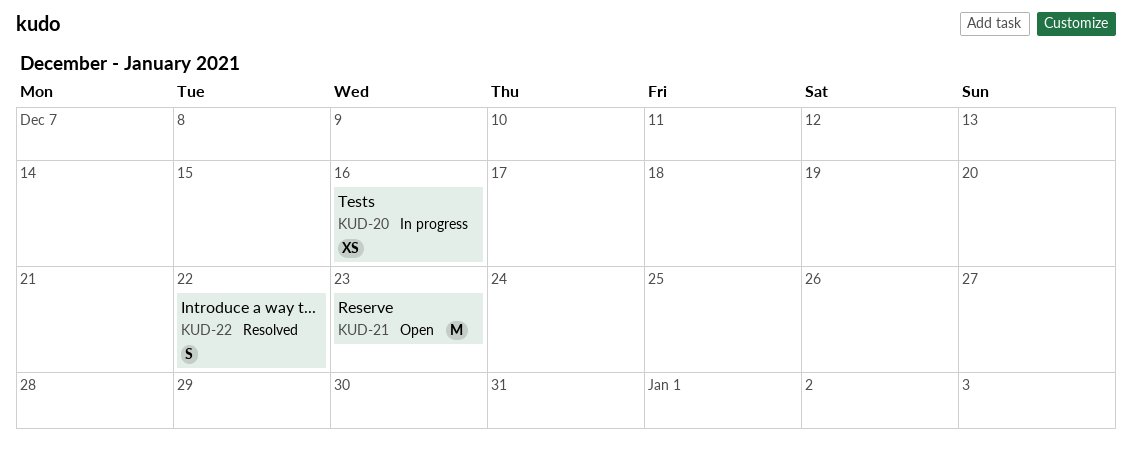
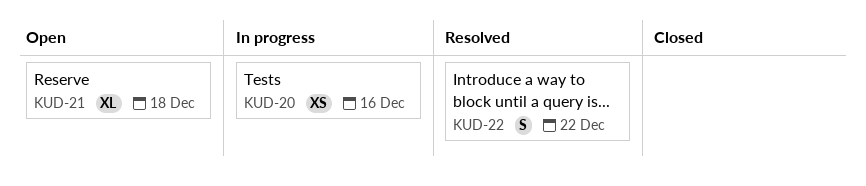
KUD-21, estimate: M -> XL
KUD-21, due: Dec 23 -> Dec 18

